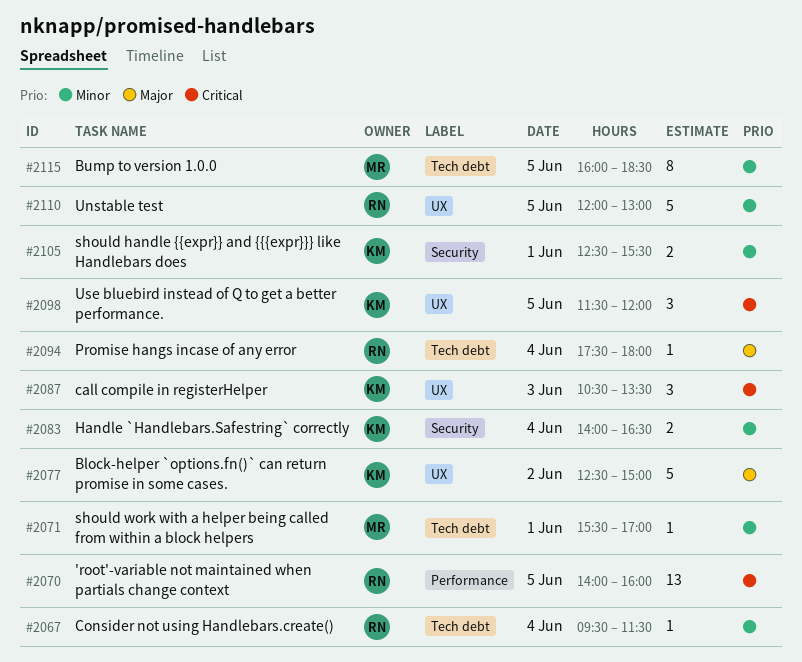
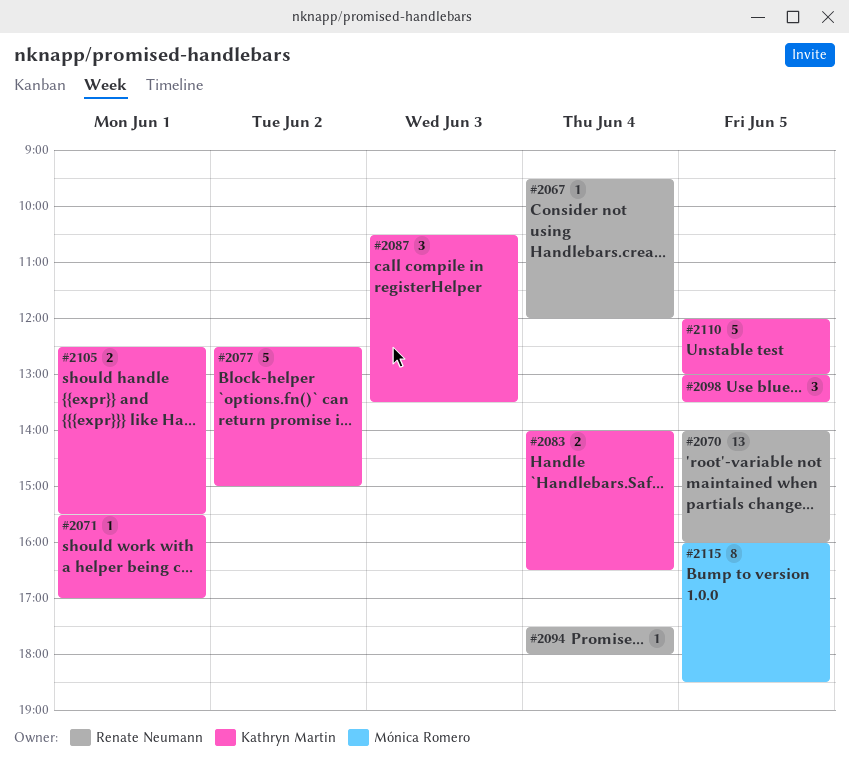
#2067, ends: 11:30 -> 12:00
#2071, owner: Mónica Romero -> Kathryn Martin
#2098, begins: 11:30 -> 13:00
#2098, ends: 12:00 -> 13:30
#2110, owner: Renate Neumann -> Kathryn Martin

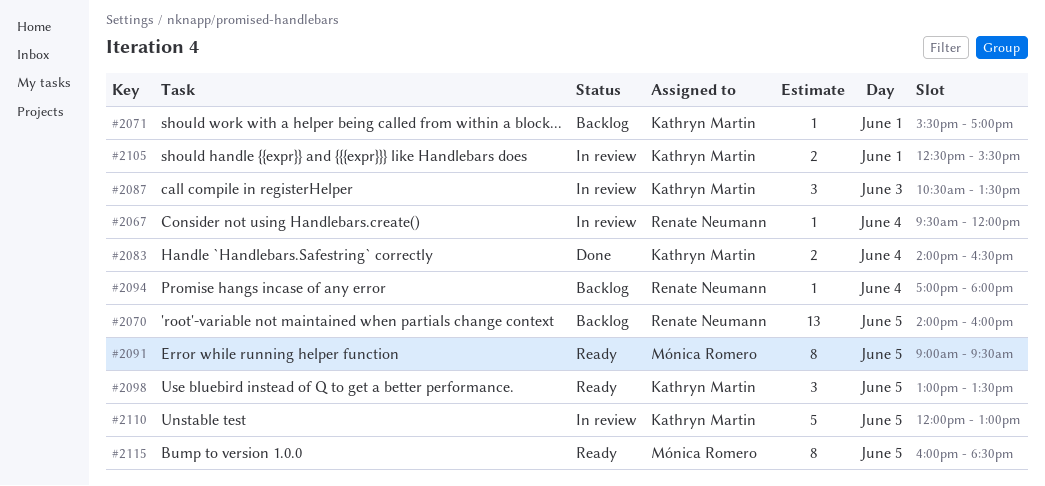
#2077: present -> none
#2091: none -> present
#2094, begins: 17:30 -> 17:00

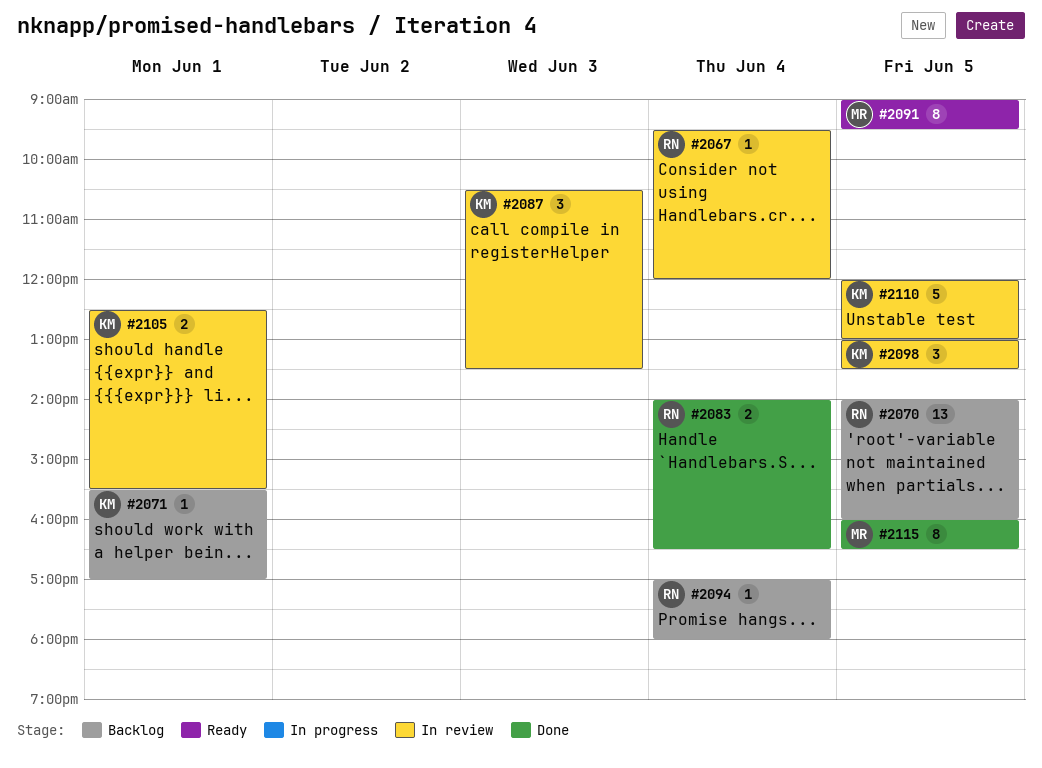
#2083, owner: Kathryn Martin -> Renate Neumann
#2098, status: Ready -> In review
#2115, status: Ready -> Done
#2115, ends: 18:30 -> 16:30

